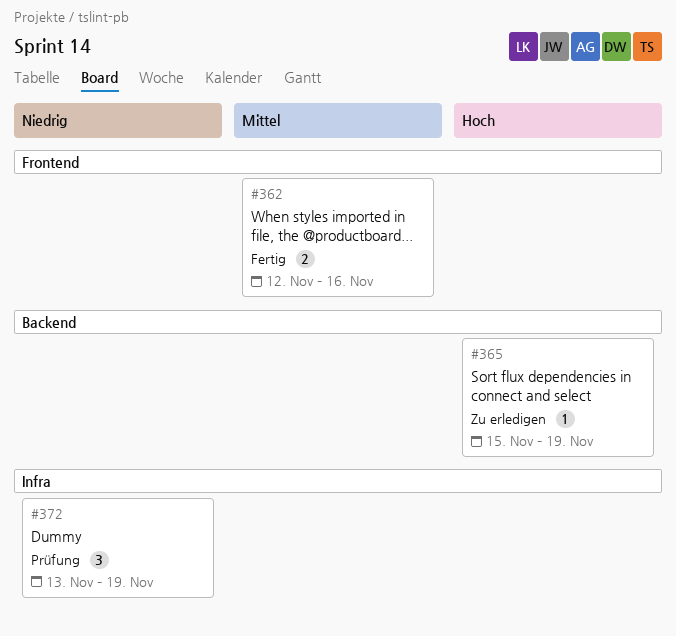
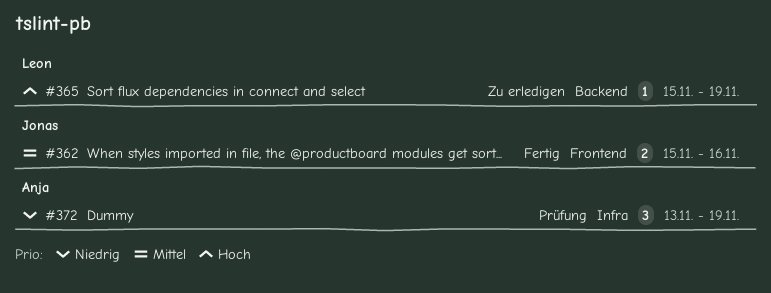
#362, start: Nov 12 -> Nov 15

